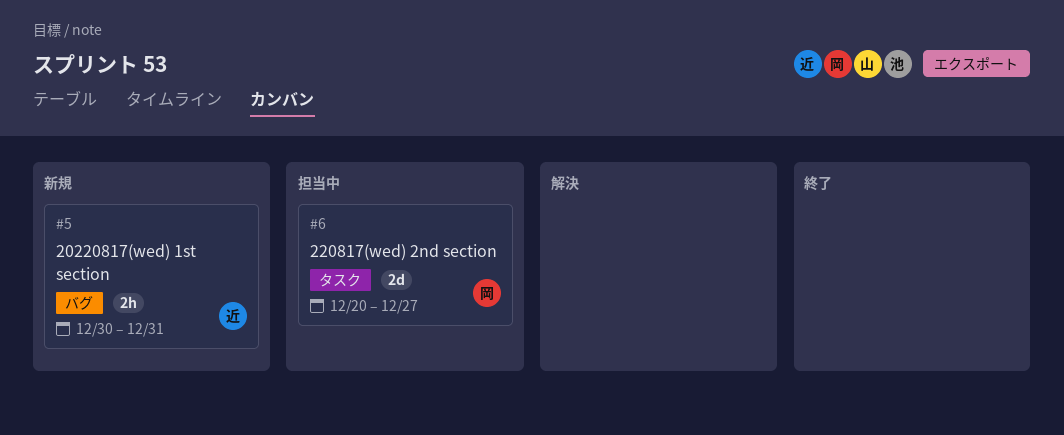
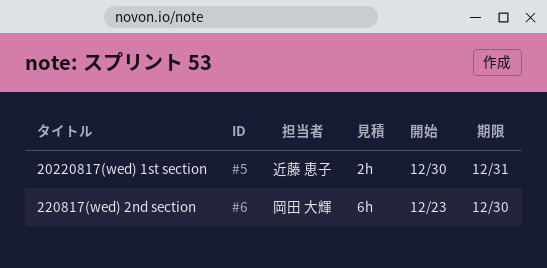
#6, estimate: 2d -> 6h
#6, start: Dec 20 -> Dec 23
#6, due: Dec 27 -> Dec 30

